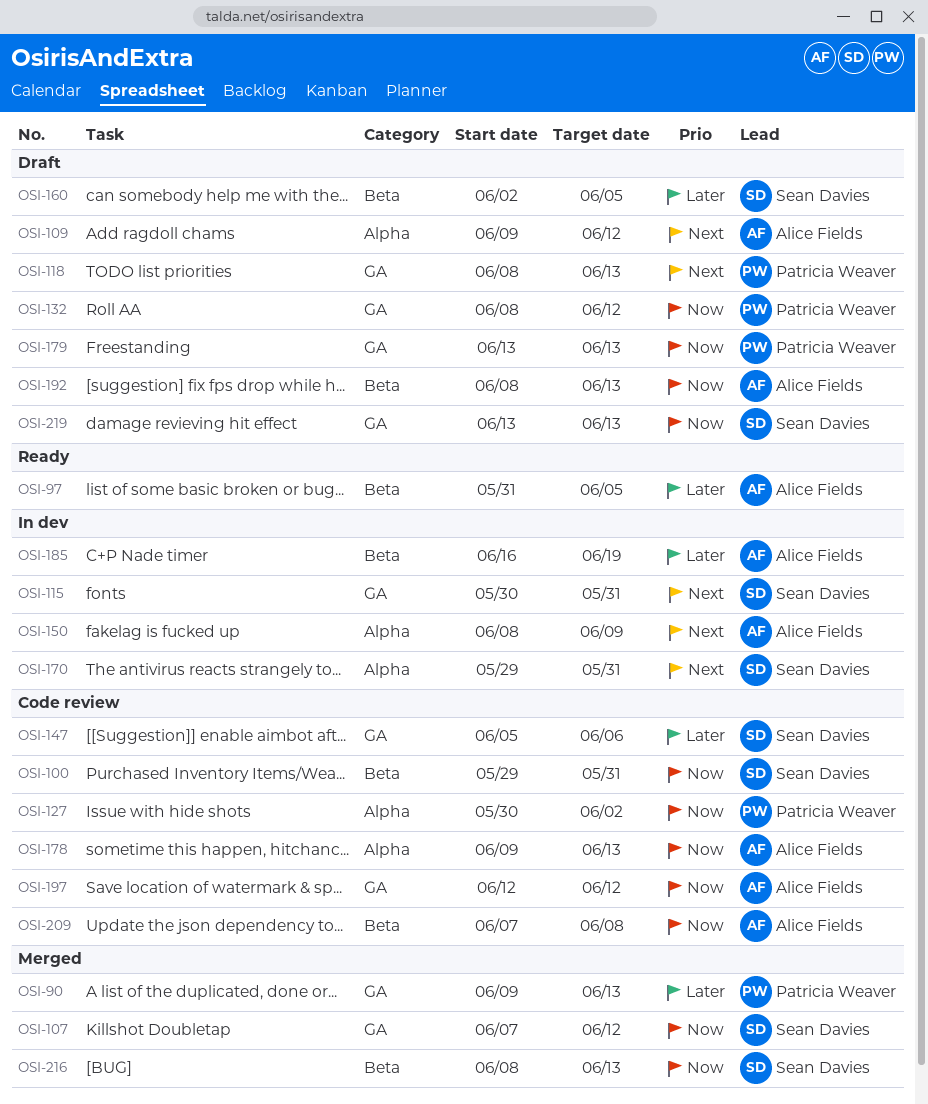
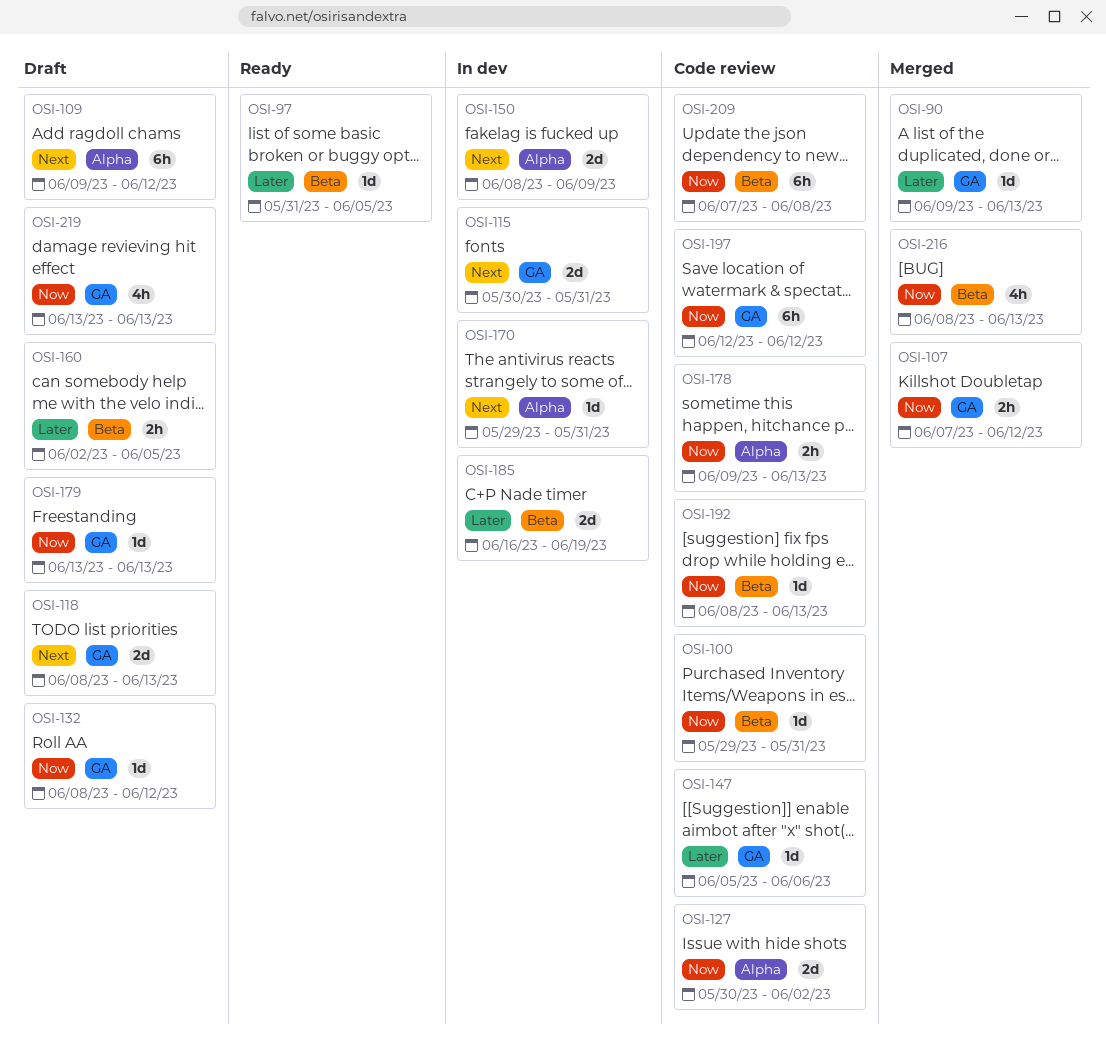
OSI-192, status: Draft -> Code review

